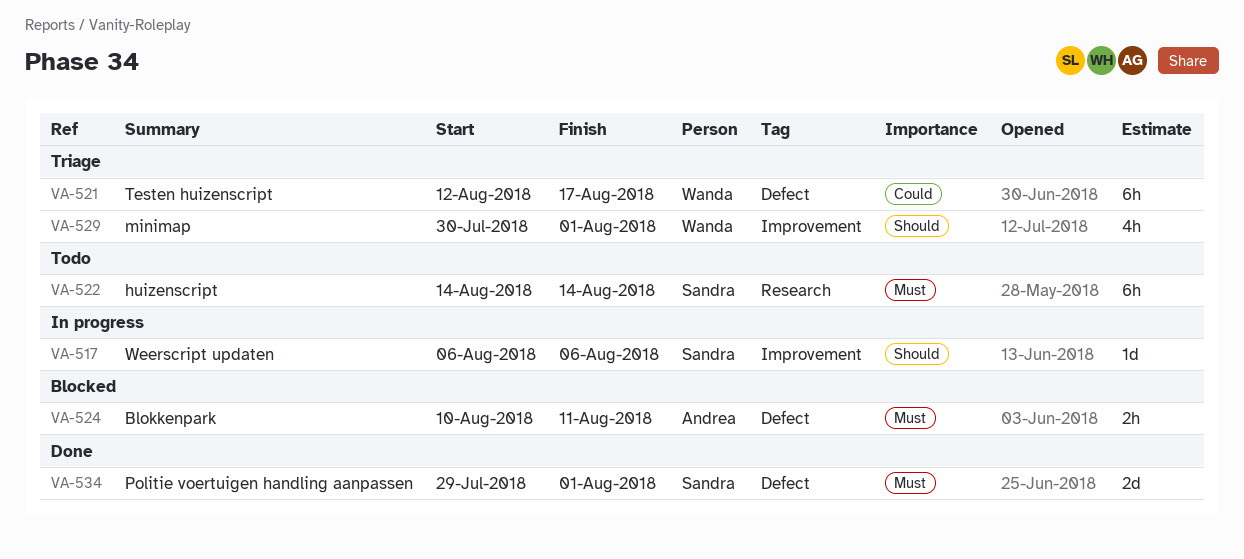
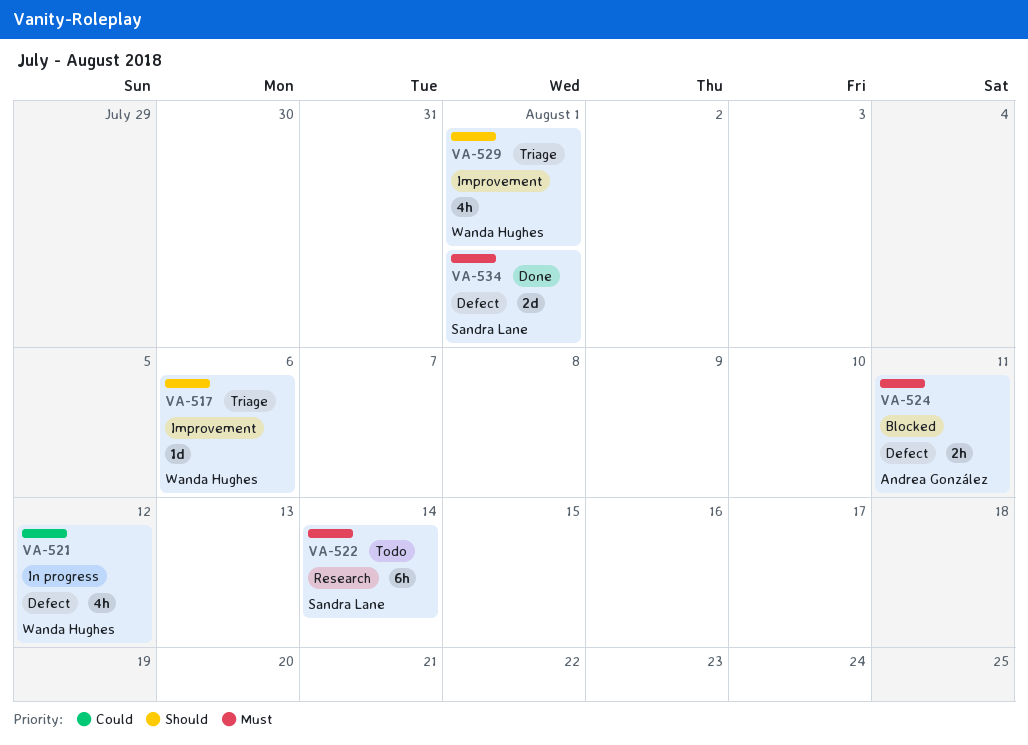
VA-517, status: In progress -> Triage
VA-517, owner: Sandra Lane -> Wanda Hughes
VA-521, status: Triage -> In progress
VA-521, estimate: 6h -> 4h
VA-521, due: Aug 17 -> Aug 12

